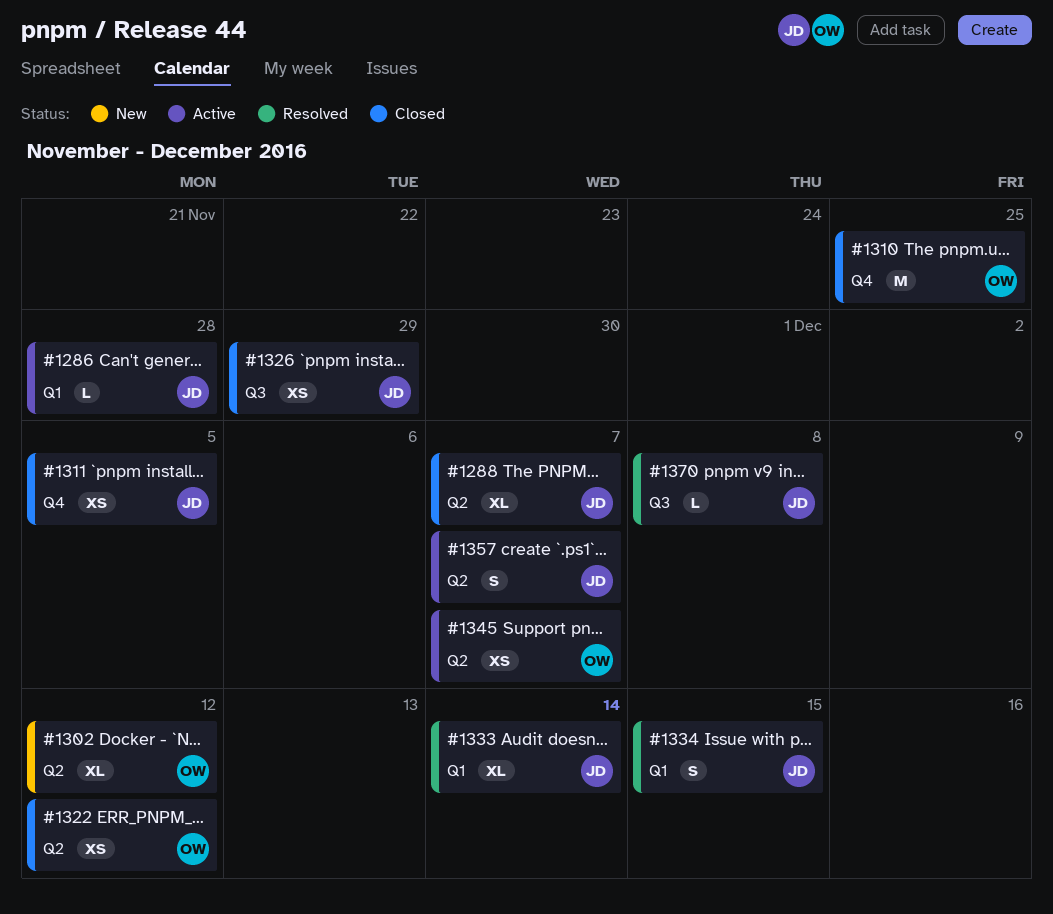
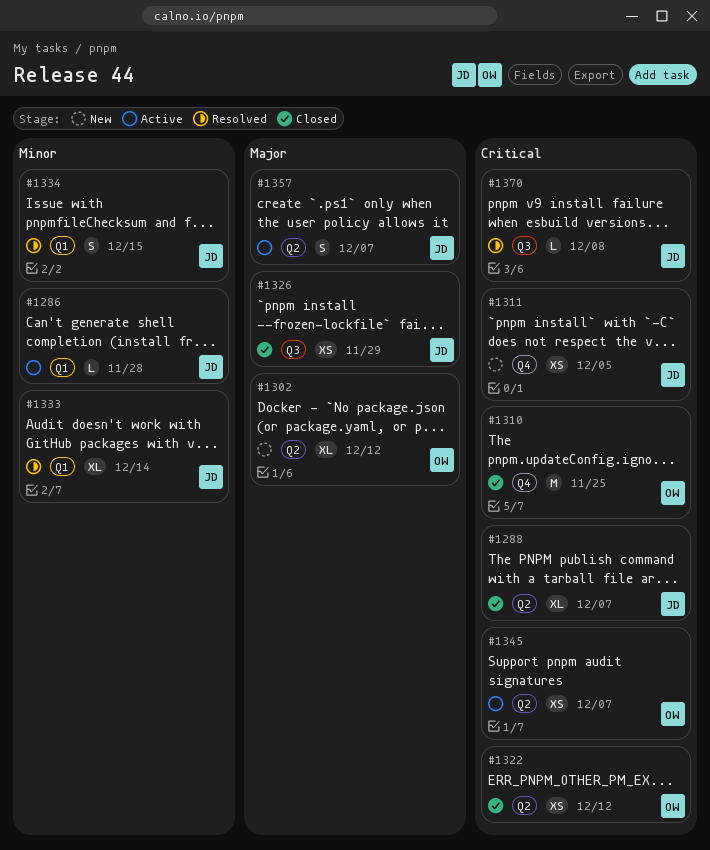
#1311, status: Closed -> New

